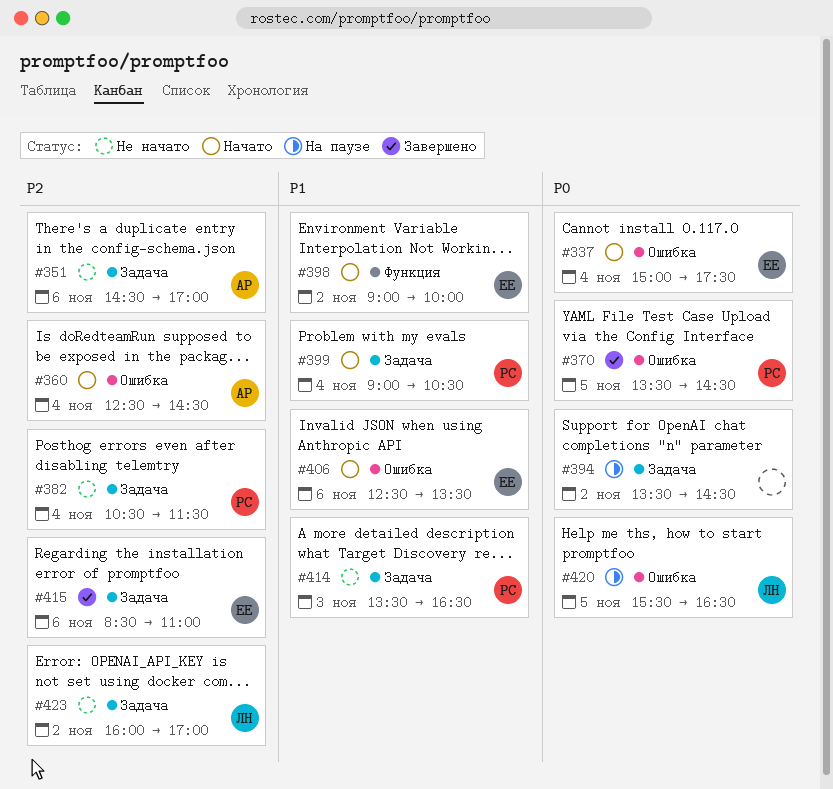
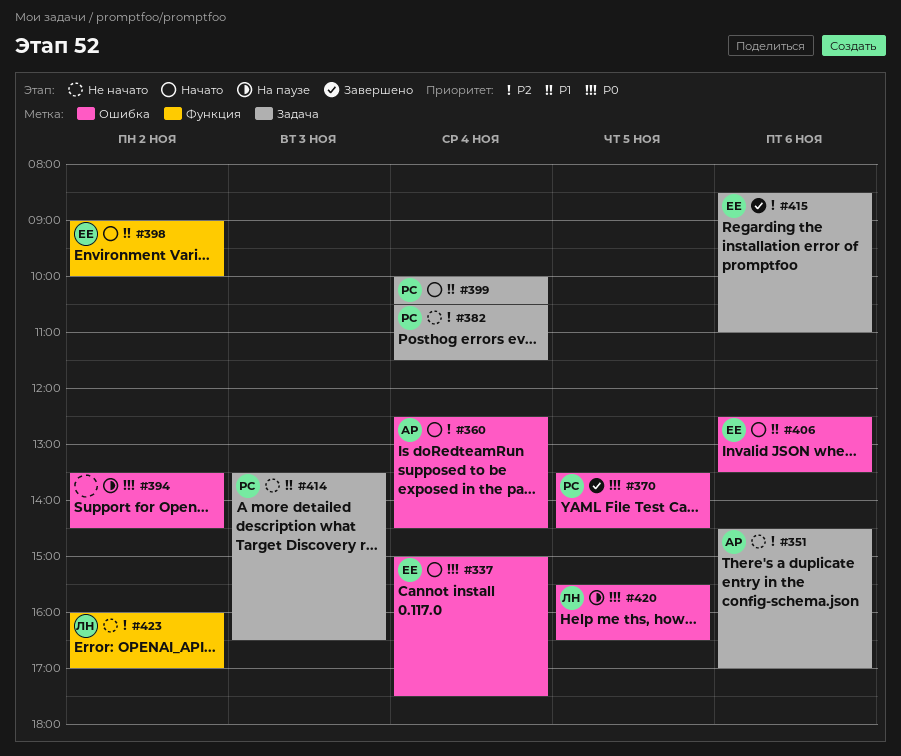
#394, label: Задача -> Ошибка
#399, begins: 09:00 -> 10:00
#423, label: Задача -> Функция

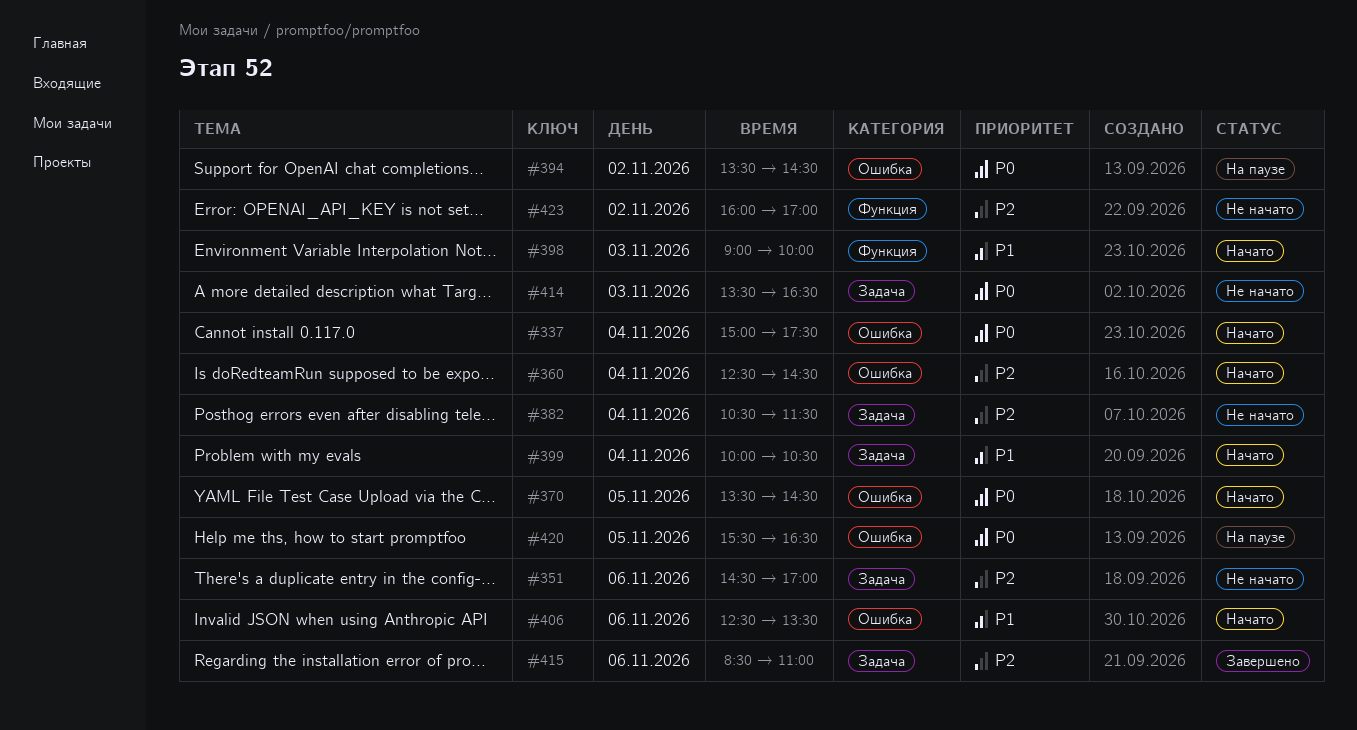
#370, status: Завершено -> Начато
#398, day: Nov 2 -> Nov 3
#414, priority: P1 -> P0

